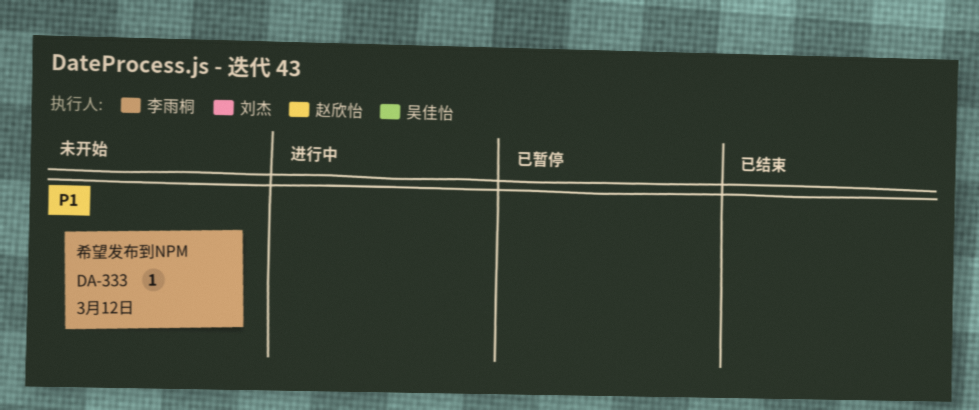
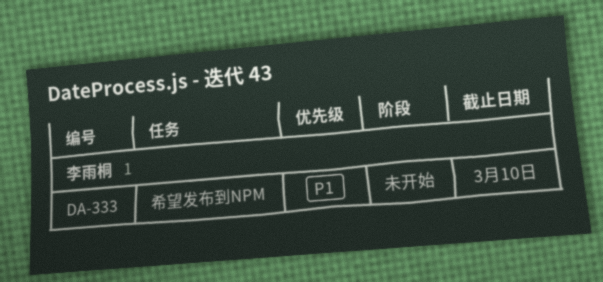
DA-333, due: Mar 12 -> Mar 10

